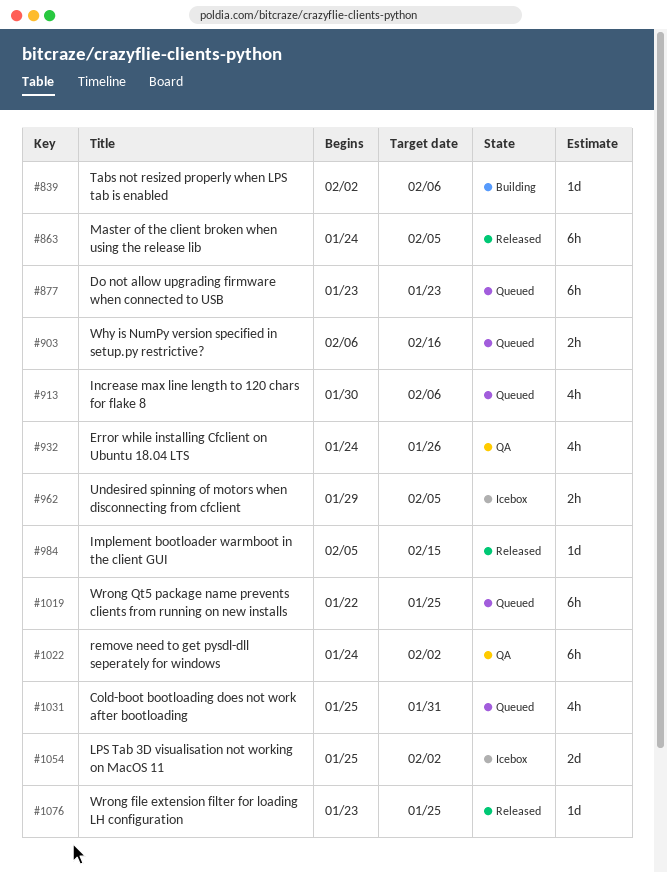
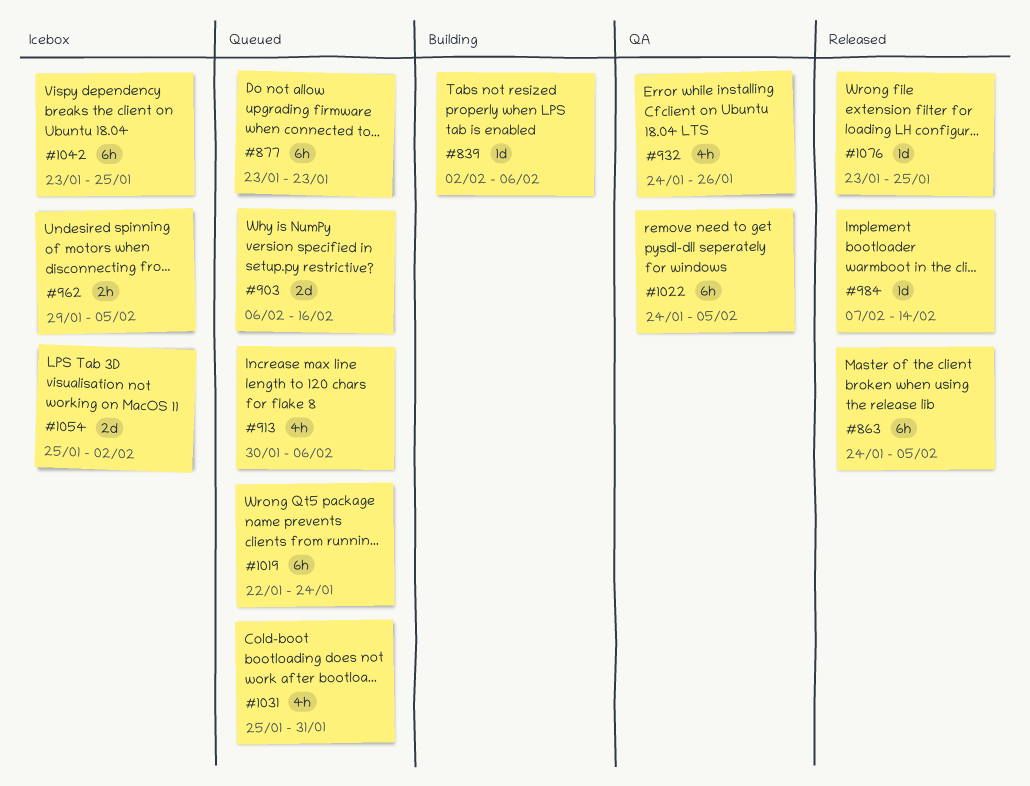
#903, estimate: 2h -> 2d
#984, start: Feb 5 -> Feb 7
#984, due: Feb 15 -> Feb 14
#1019, due: Jan 25 -> Jan 24
#1022, due: Feb 2 -> Feb 5
#1042: none -> present

